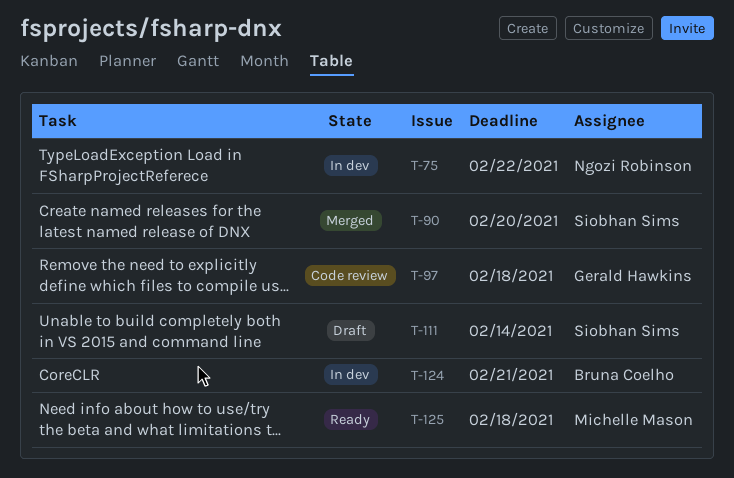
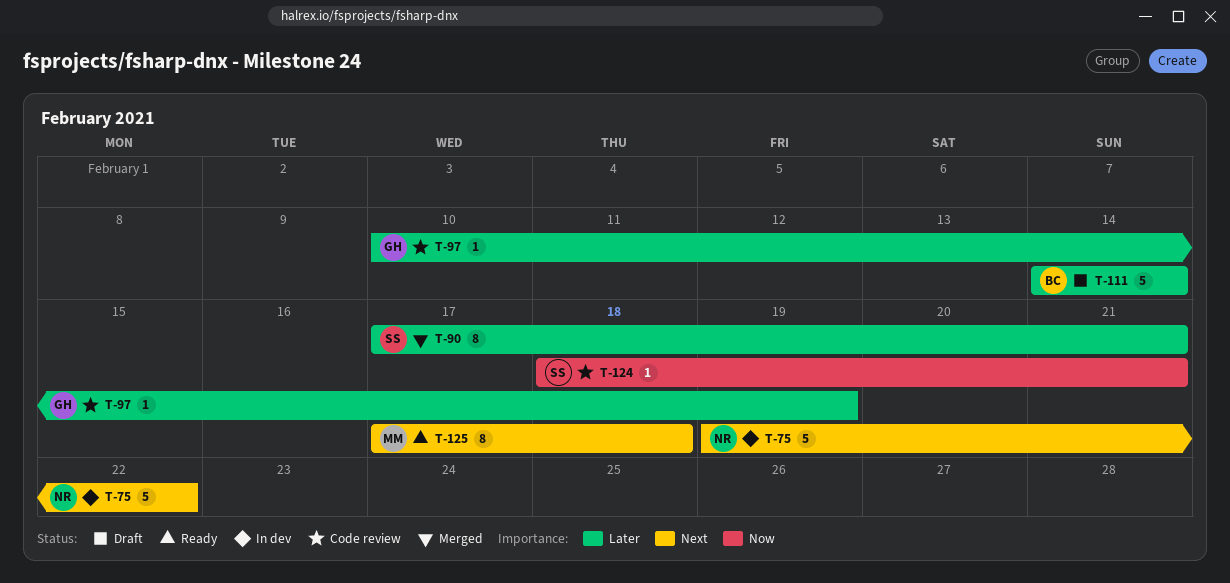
T-90, due: Feb 20 -> Feb 21
T-97, due: Feb 18 -> Feb 19
T-111, owner: Siobhan Sims -> Bruna Coelho
T-124, status: In dev -> Code review
T-124, owner: Bruna Coelho -> Siobhan Sims

